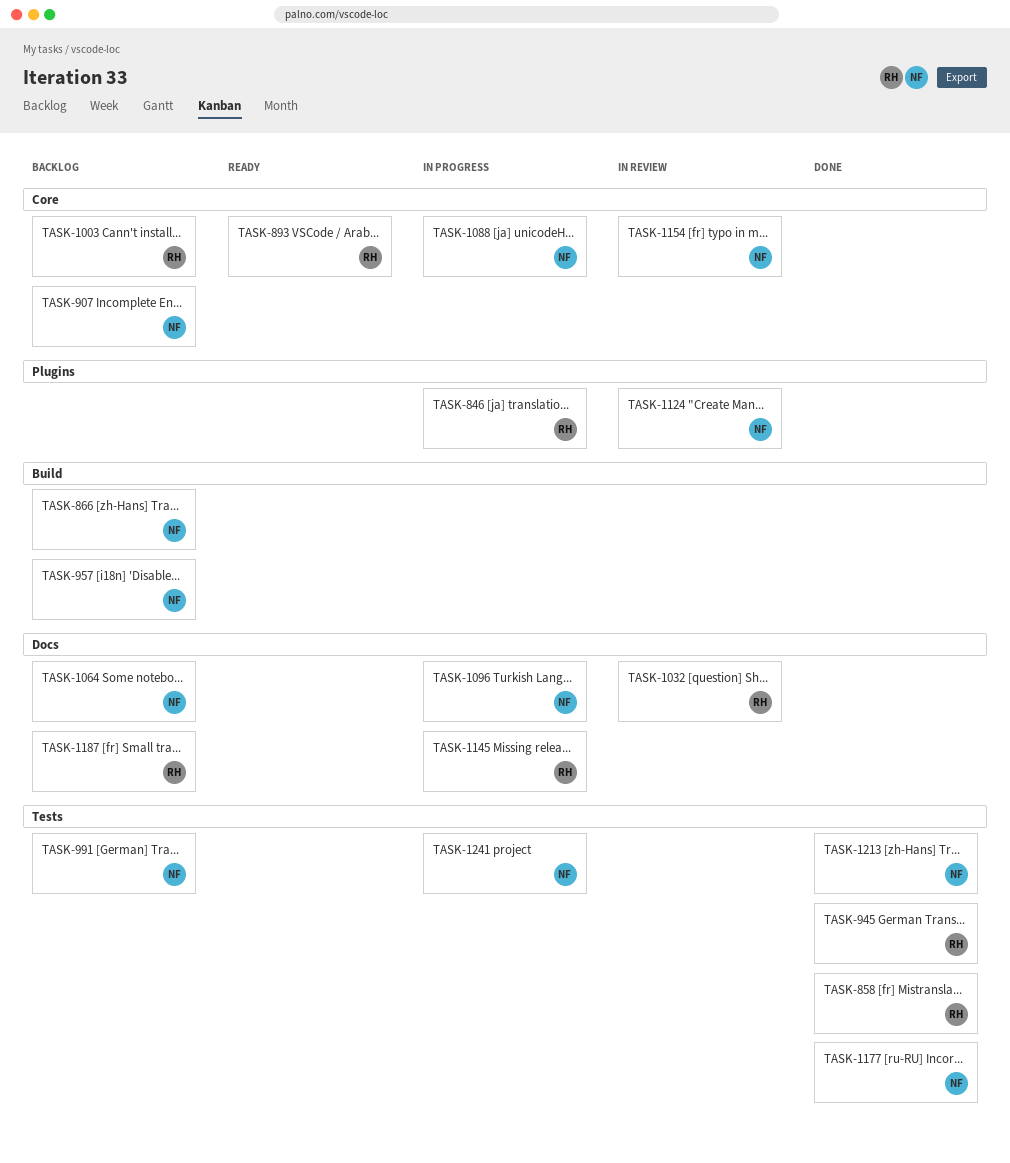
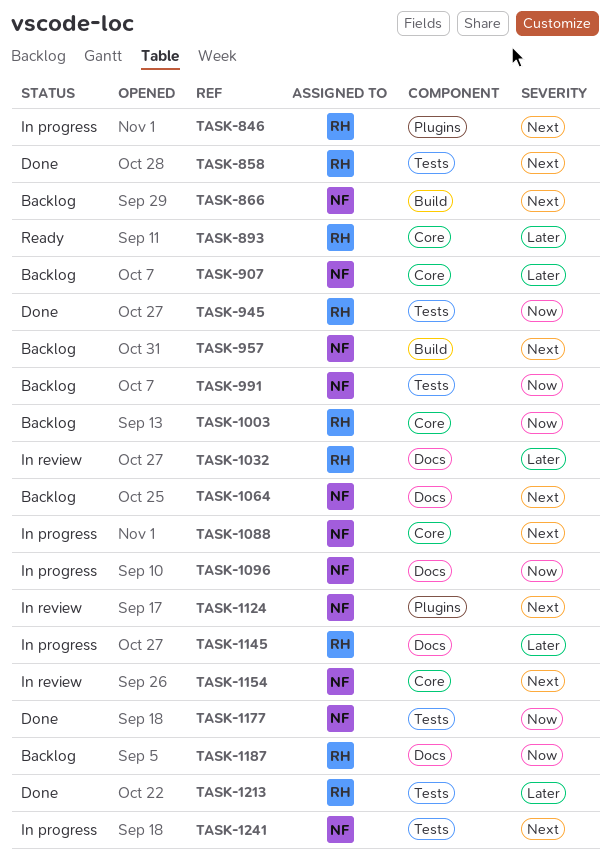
TASK-1213, owner: NF -> RH

